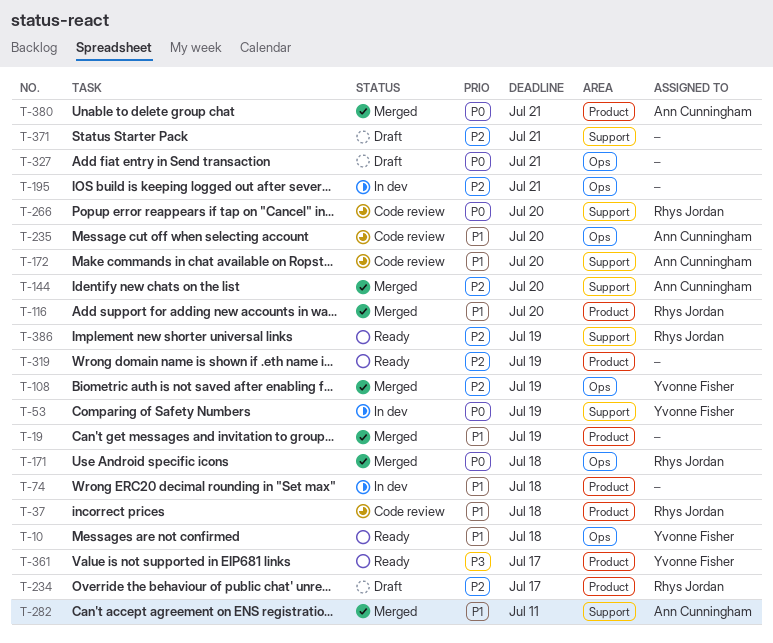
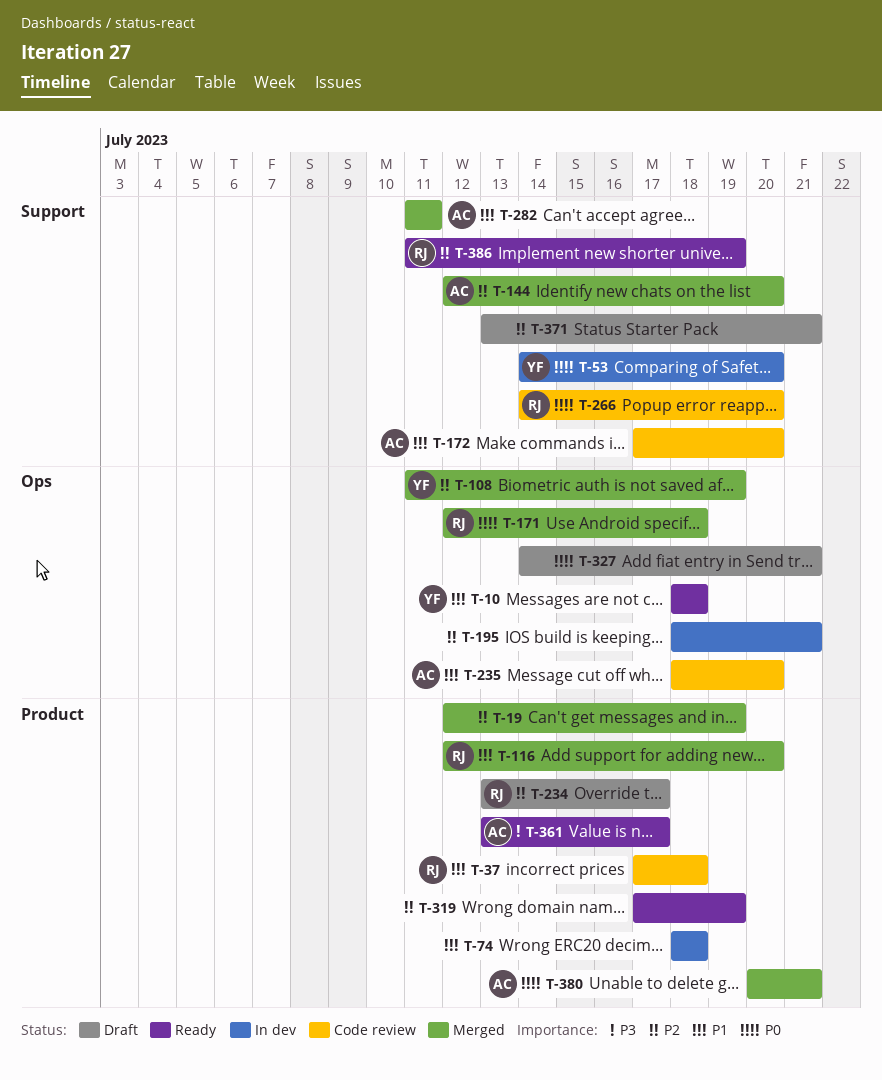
T-19, priority: P1 -> P2
T-53, due: Jul 19 -> Jul 20
T-361, owner: Yvonne Fisher -> Ann Cunningham

